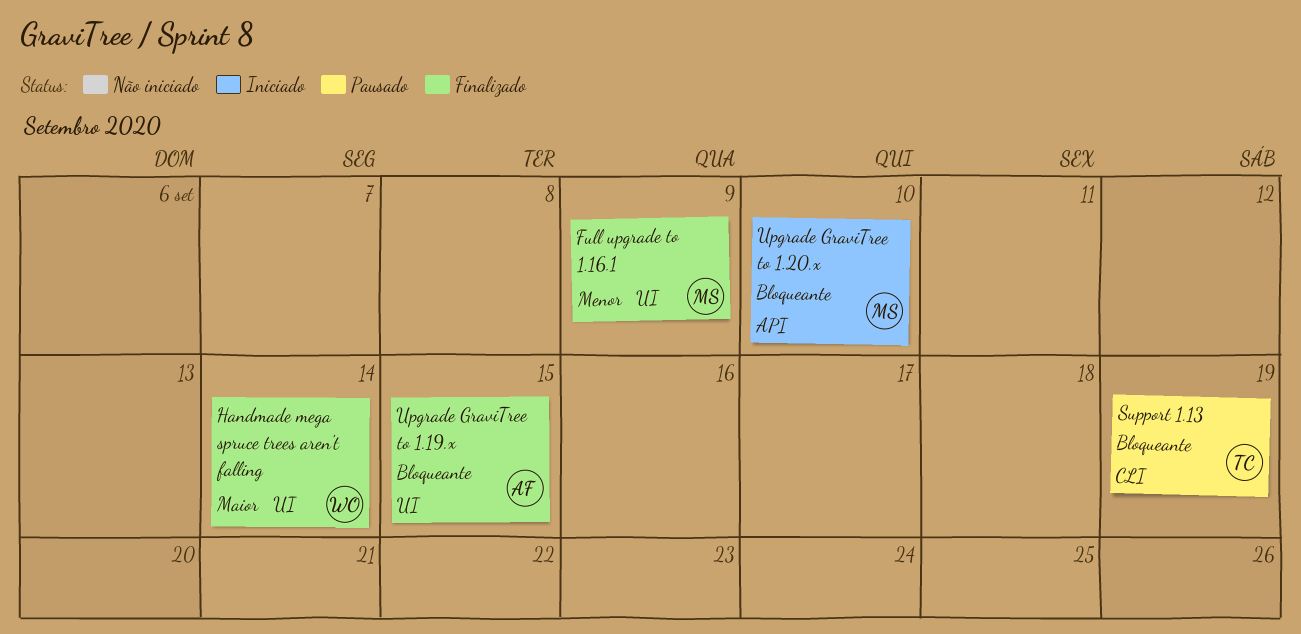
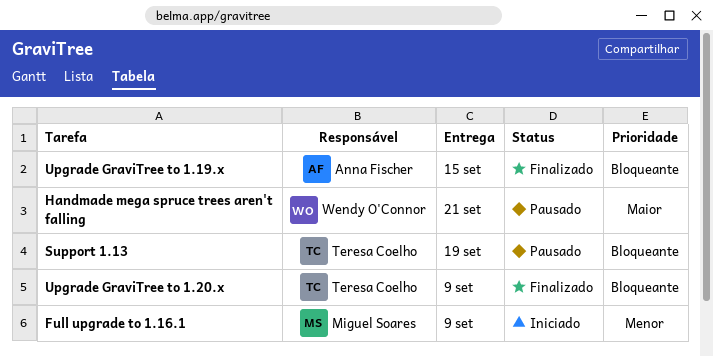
Full upgrade to 1.16.1, status: Finalizado -> Iniciado
Handmade mega spruce trees aren't falling, status: Finalizado -> Pausado
Handmade mega spruce trees aren't falling, due: Sep 14 -> Sep 21
Upgrade GraviTree to 1.20.x, status: Iniciado -> Finalizado
Upgrade GraviTree to 1.20.x, owner: Miguel Soares -> Teresa Coelho
Upgrade GraviTree to 1.20.x, due: Sep 10 -> Sep 9

